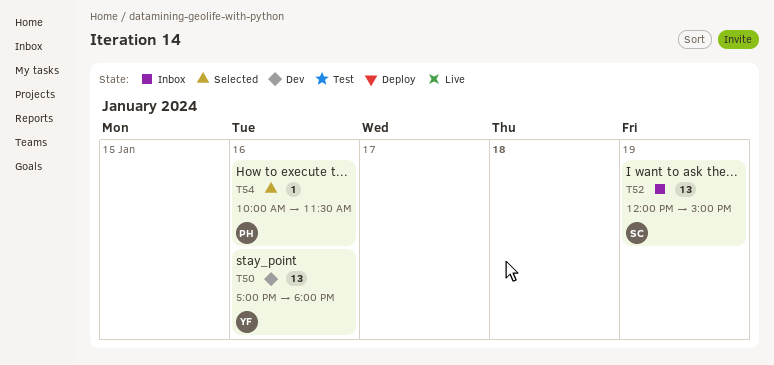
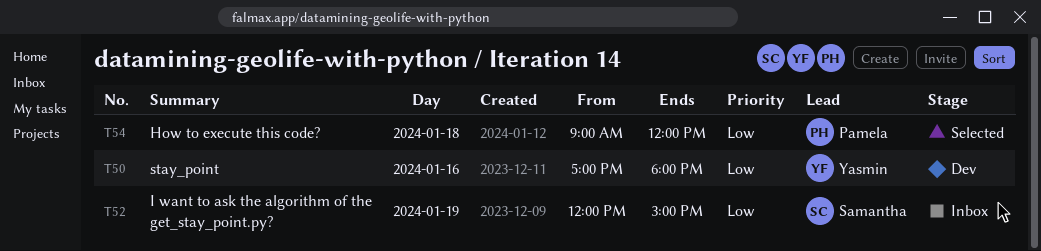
T54, day: Jan 16 -> Jan 18
T54, begins: 10:00 -> 09:00
T54, ends: 11:30 -> 12:00

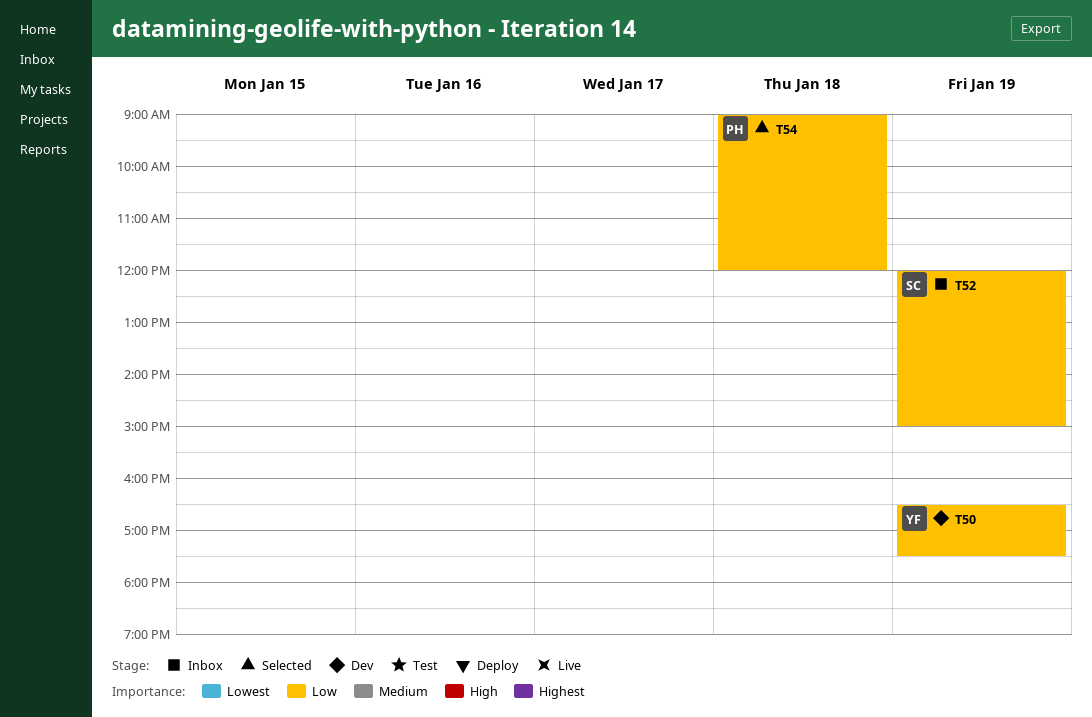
T50, day: Jan 16 -> Jan 19
T50, begins: 17:00 -> 16:30
T50, ends: 18:00 -> 17:30

